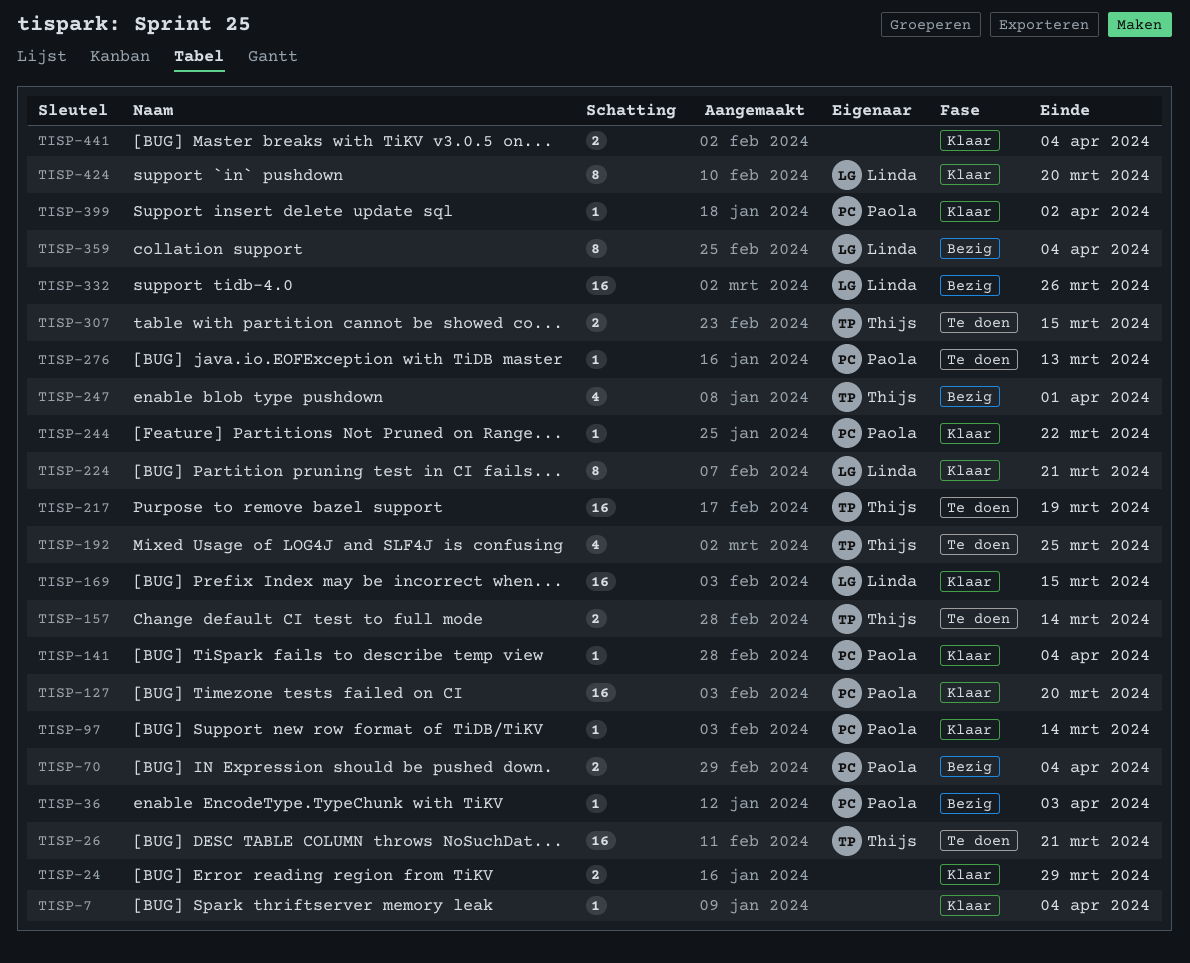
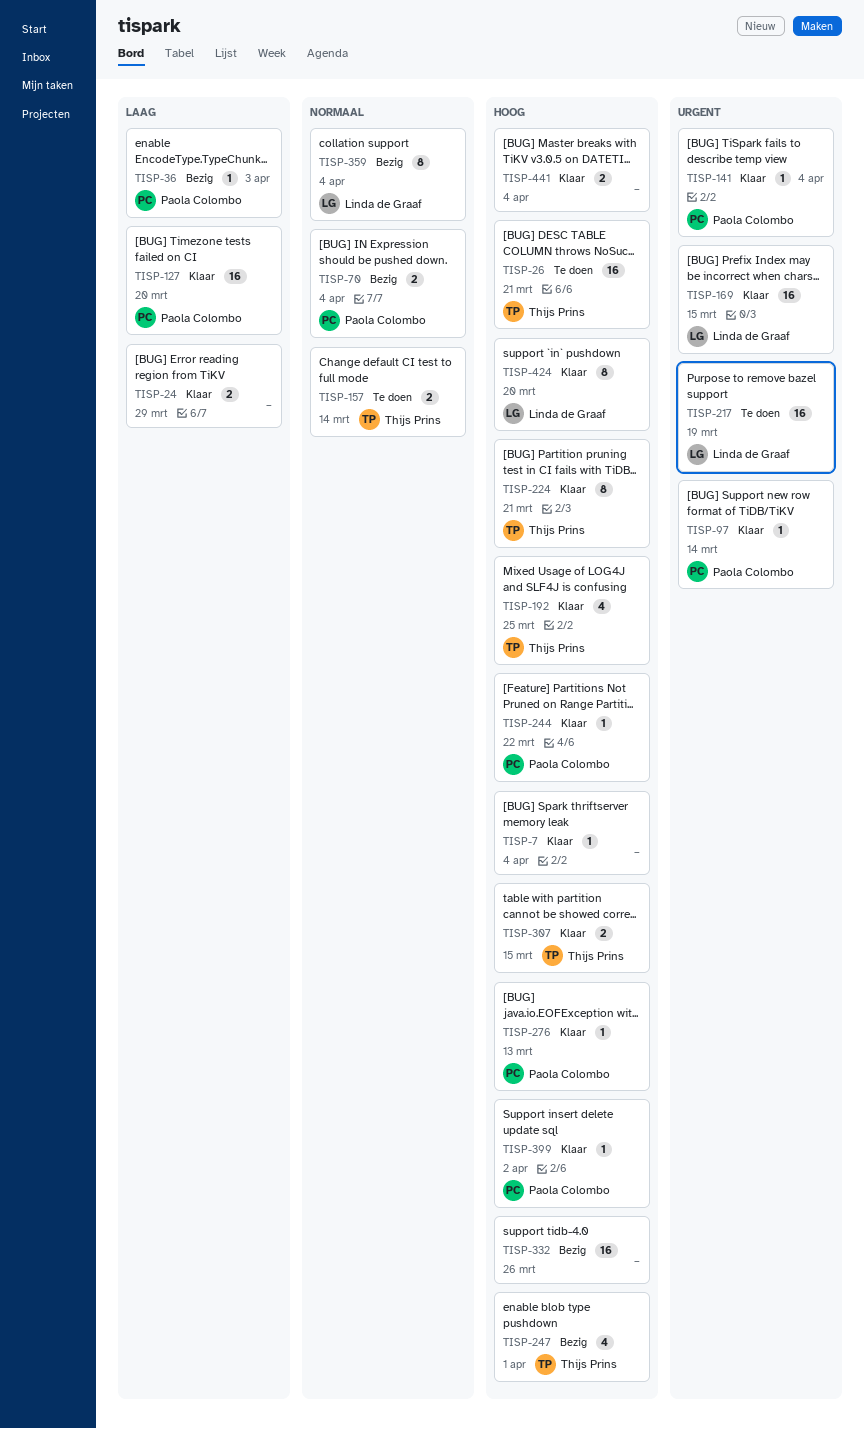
TISP-192, status: Te doen -> Klaar
TISP-217, owner: Thijs Prins -> Linda de Graaf
TISP-224, owner: Linda de Graaf -> Thijs Prins
TISP-276, status: Te doen -> Klaar
TISP-307, status: Te doen -> Klaar
TISP-332, owner: Linda de Graaf -> none

